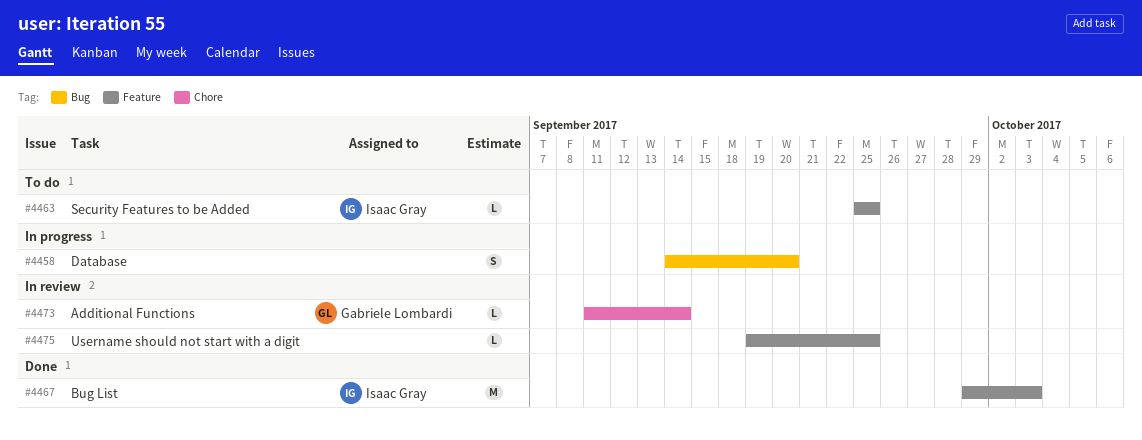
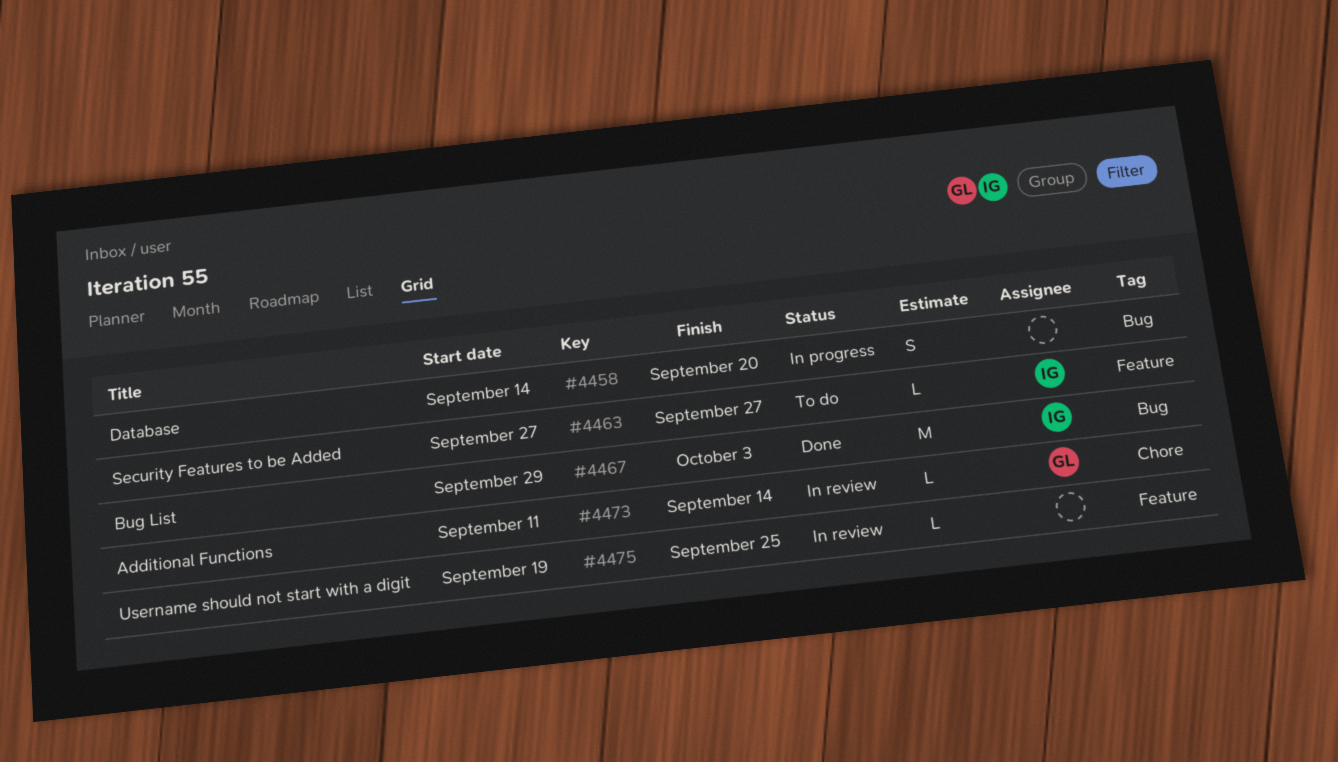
#4463, start: Sep 25 -> Sep 27
#4463, due: Sep 25 -> Sep 27
#4467, label: Feature -> Bug

